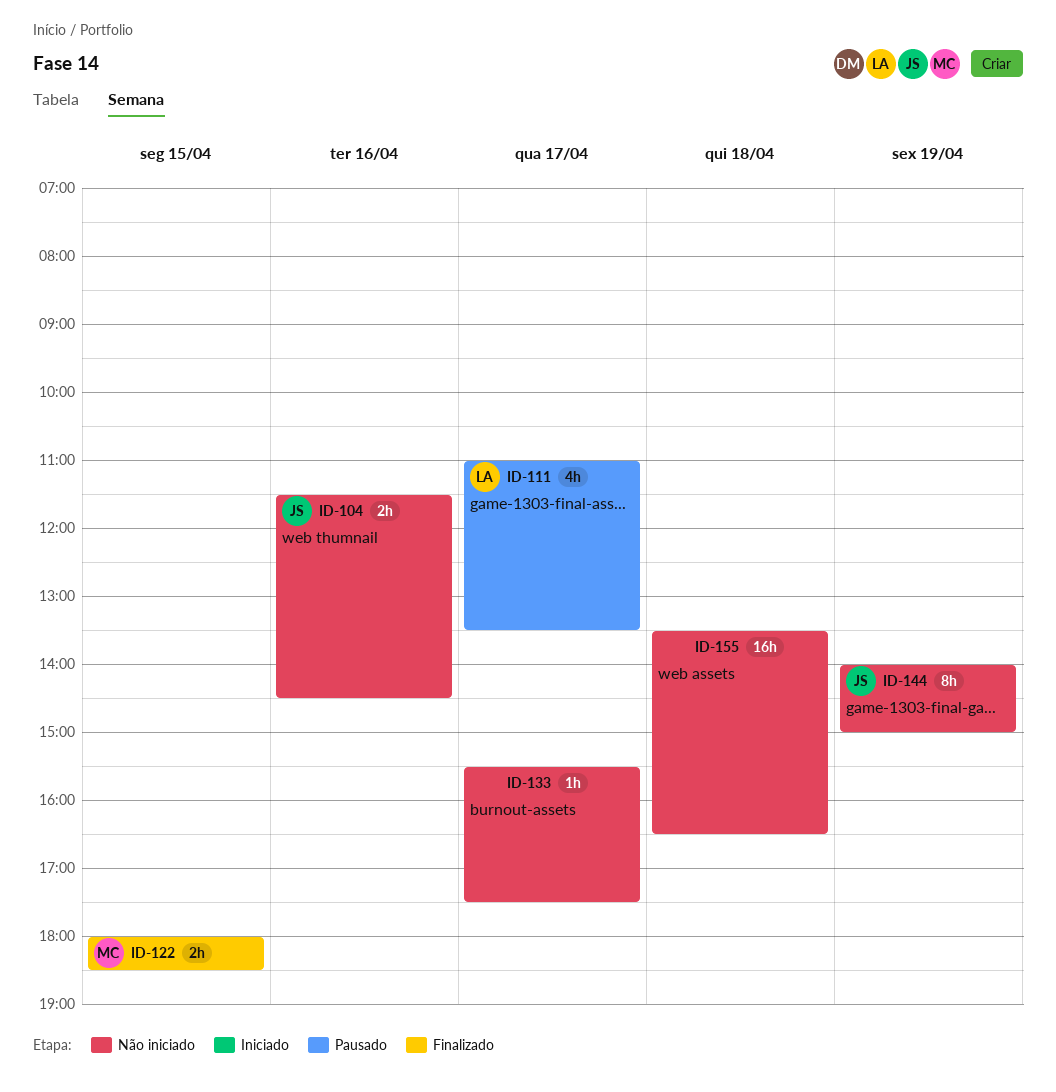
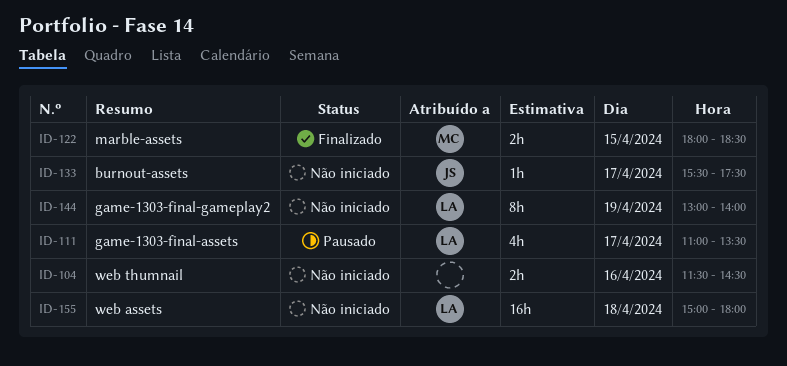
ID-104, owner: JS -> none
ID-133, owner: none -> JS
ID-144, owner: JS -> LA
ID-144, begins: 14:00 -> 13:00
ID-144, ends: 15:00 -> 14:00
ID-155, owner: none -> LA
ID-155, begins: 13:30 -> 15:00
ID-155, ends: 16:30 -> 18:00

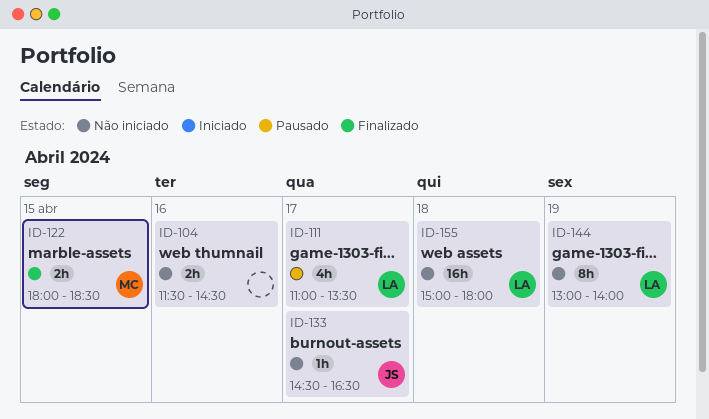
ID-133, begins: 15:30 -> 14:30
ID-133, ends: 17:30 -> 16:30

